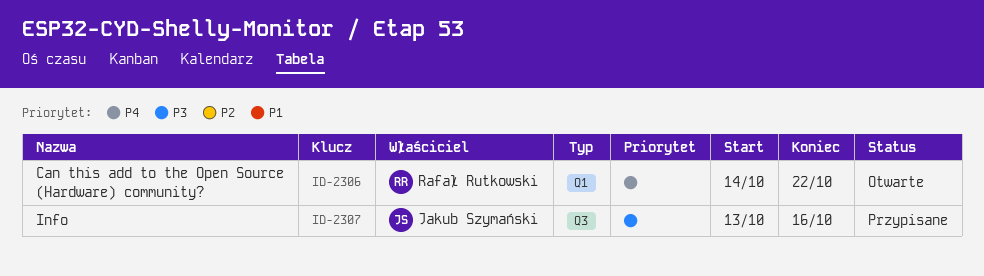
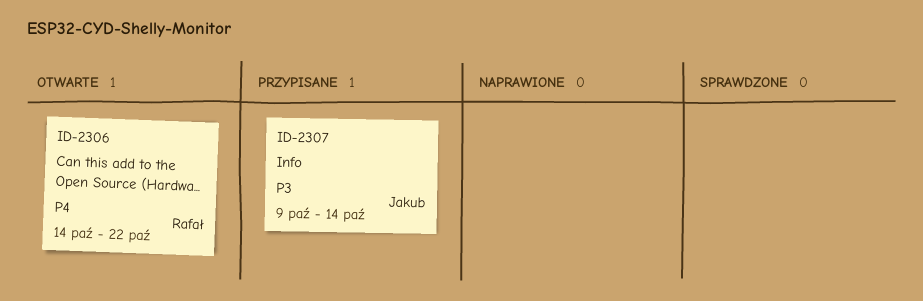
ID-2307, start: Oct 13 -> Oct 9
ID-2307, due: Oct 16 -> Oct 14

